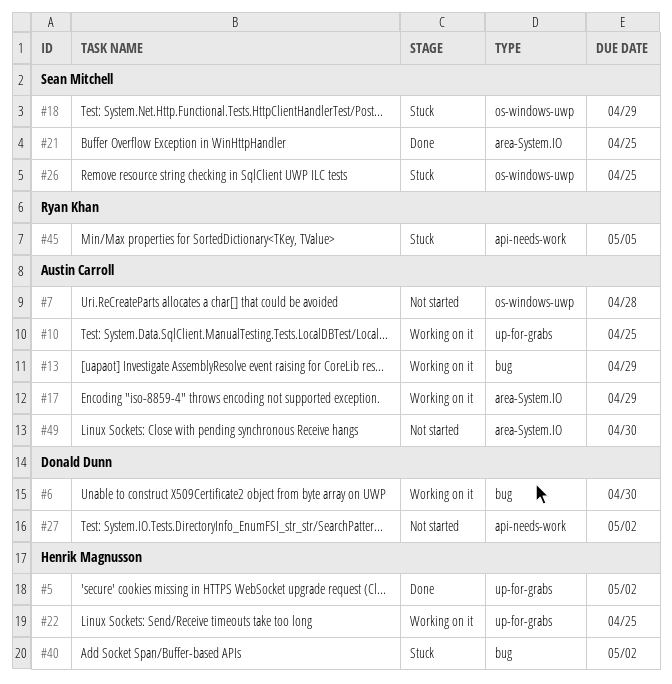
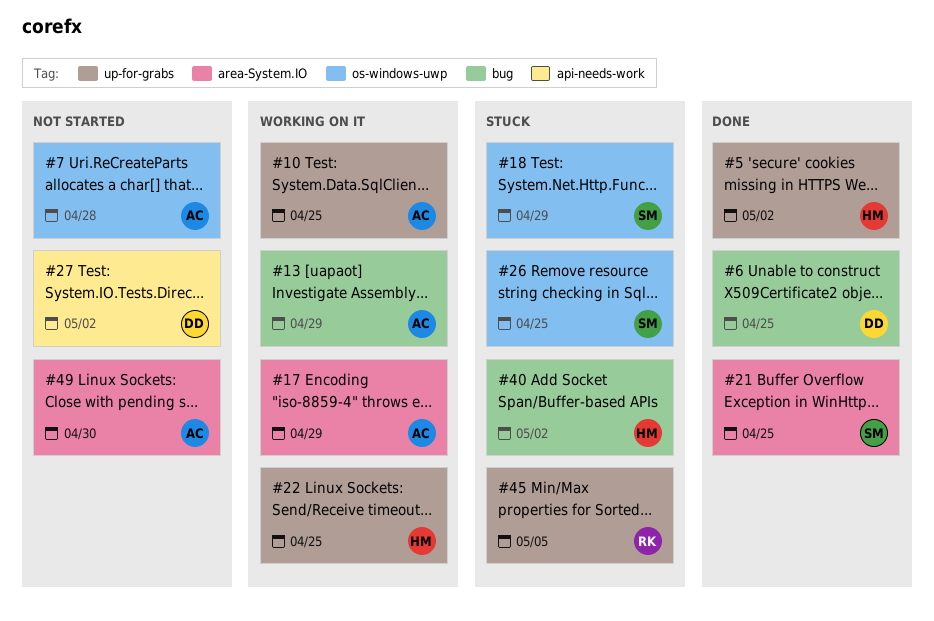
#6, status: Working on it -> Done
#6, due: Apr 30 -> Apr 25
#45, label: api-needs-work -> up-for-grabs

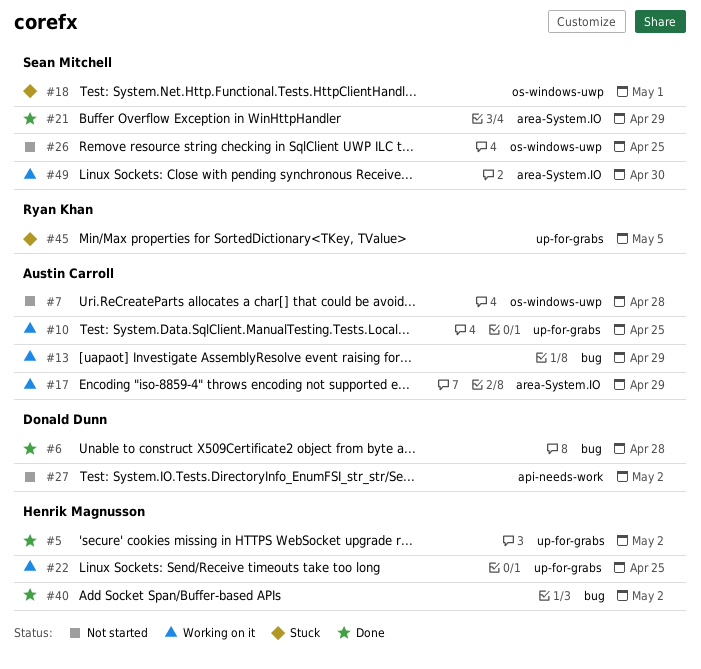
#6, due: Apr 25 -> Apr 28
#18, due: Apr 29 -> May 1
#21, due: Apr 25 -> Apr 29
#26, status: Stuck -> Not started
#40, status: Stuck -> Done
#49, status: Not started -> Working on it
#49, owner: Austin Carroll -> Sean Mitchell

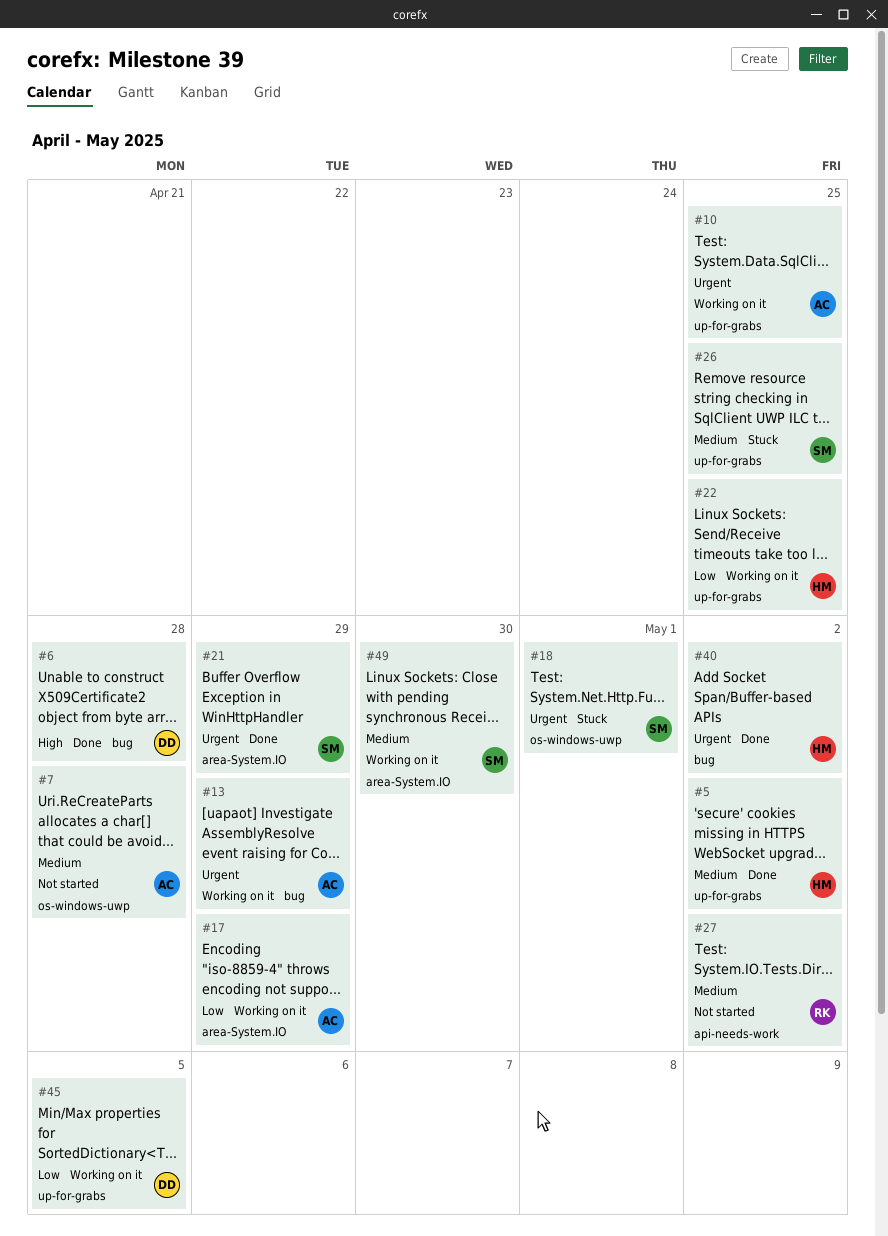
#26, status: Not started -> Stuck
#26, label: os-windows-uwp -> up-for-grabs
#27, owner: Donald Dunn -> Ryan Khan
#45, status: Stuck -> Working on it
#45, owner: Ryan Khan -> Donald Dunn

